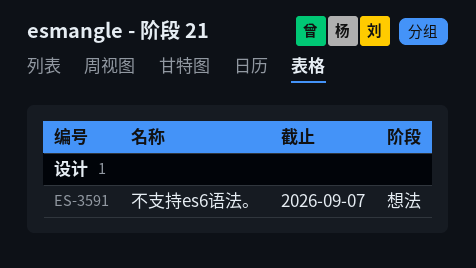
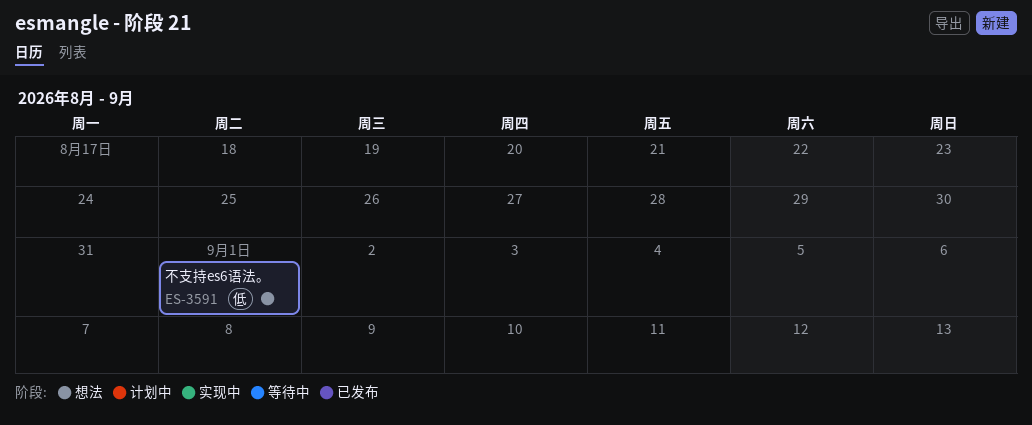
ES-3591, due: Sep 7 -> Sep 1

